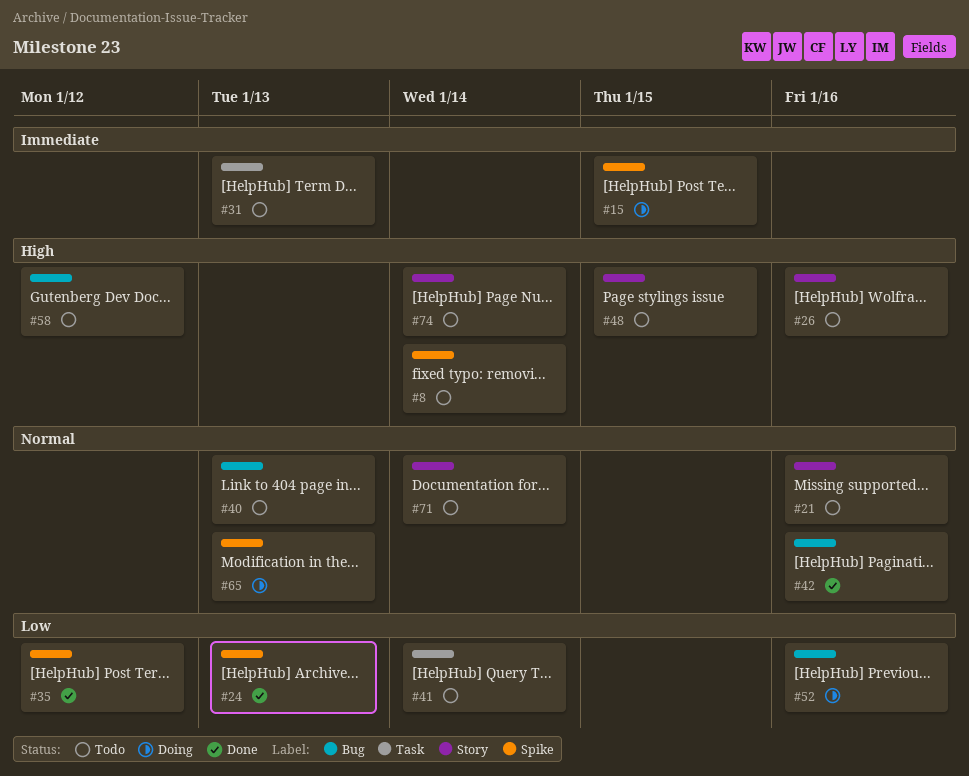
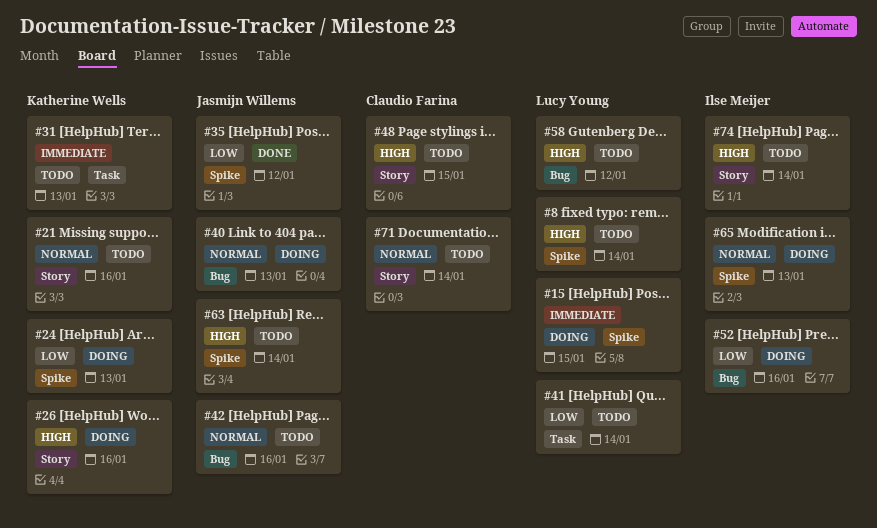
#24, status: Done -> Doing
#26, status: Todo -> Doing
#40, status: Todo -> Doing
#42, status: Done -> Todo
#63: none -> present

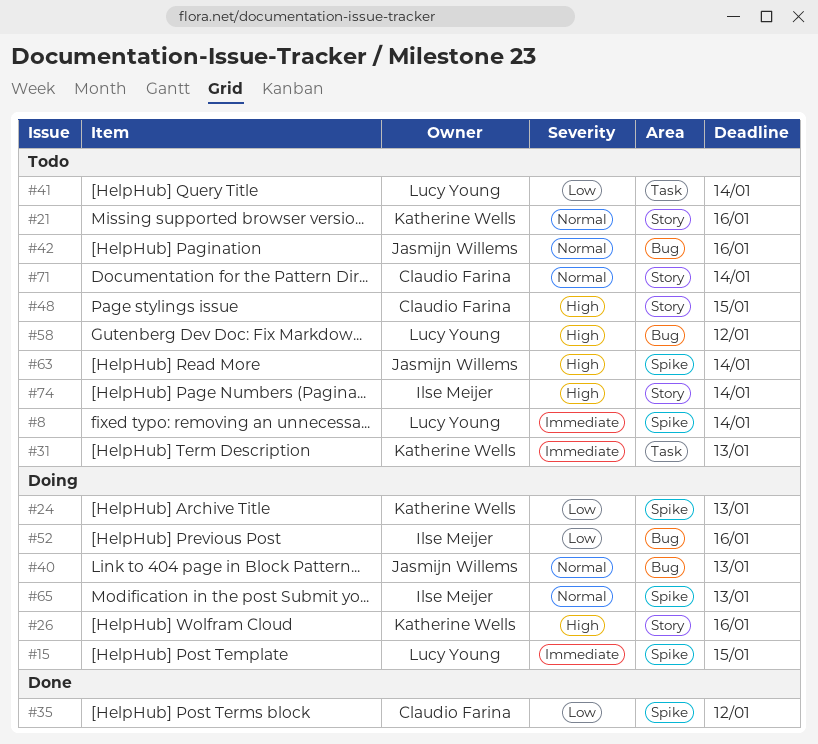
#8, priority: High -> Immediate
#35, owner: Jasmijn Willems -> Claudio Farina

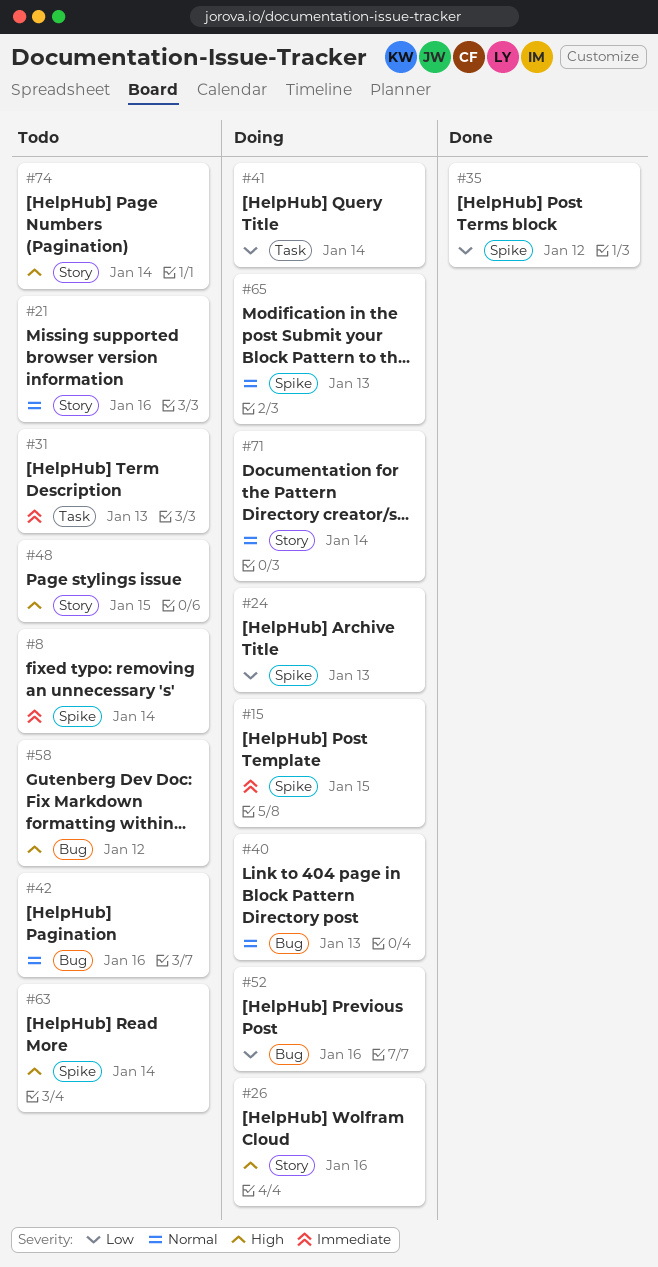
#41, status: Todo -> Doing
#71, status: Todo -> Doing

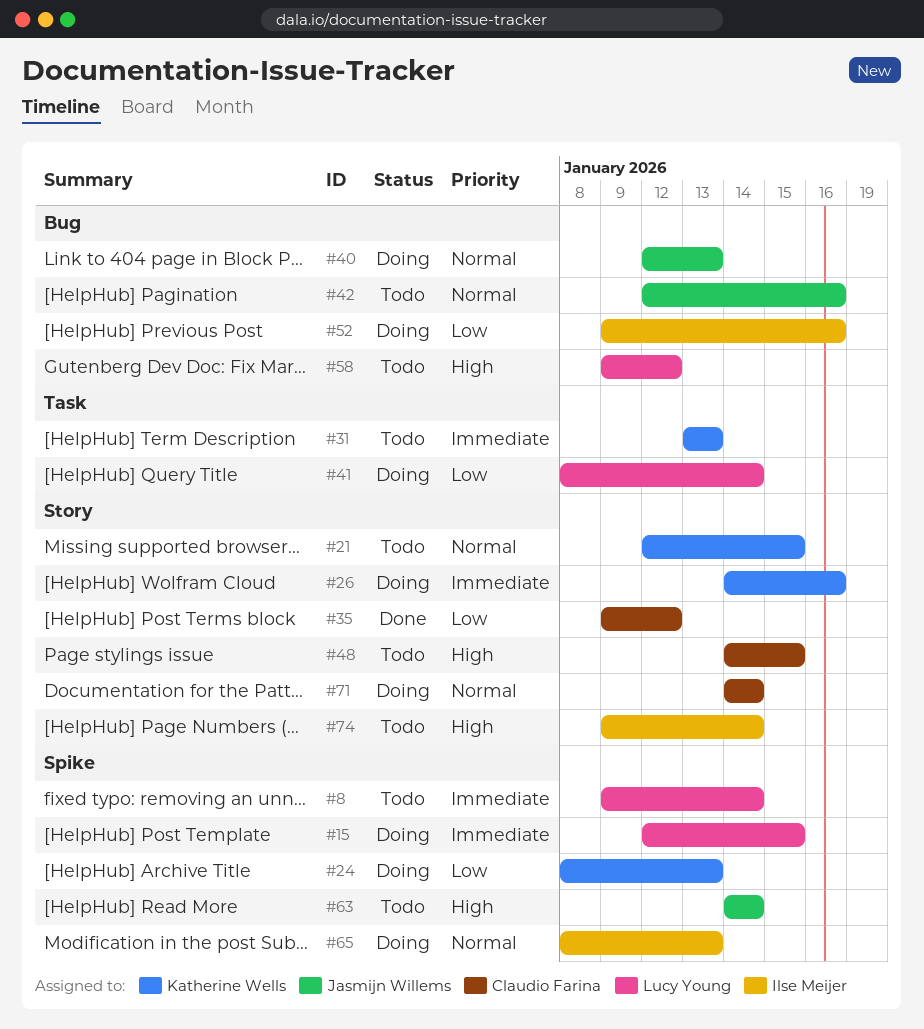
#21, due: Jan 16 -> Jan 15
#26, priority: High -> Immediate
#35, label: Spike -> Story

